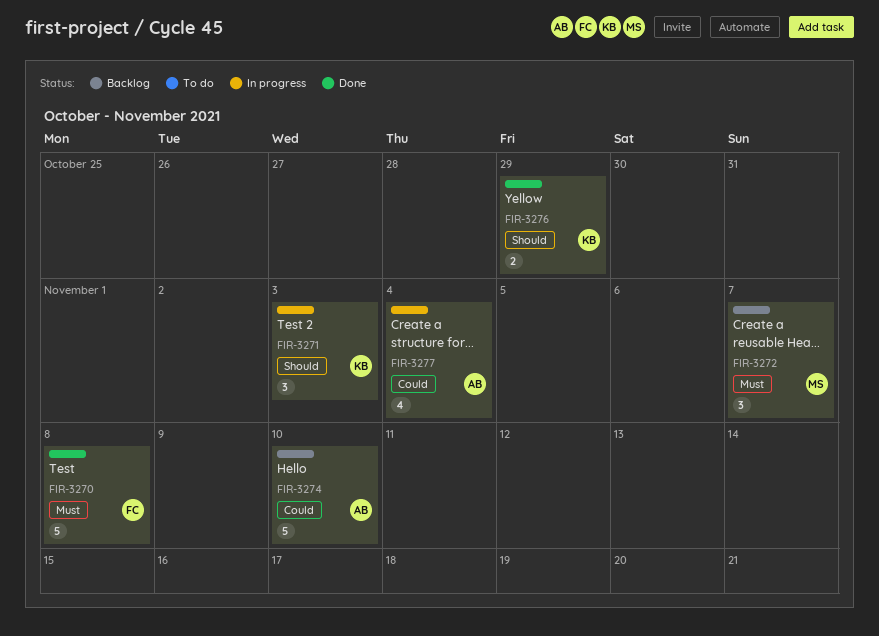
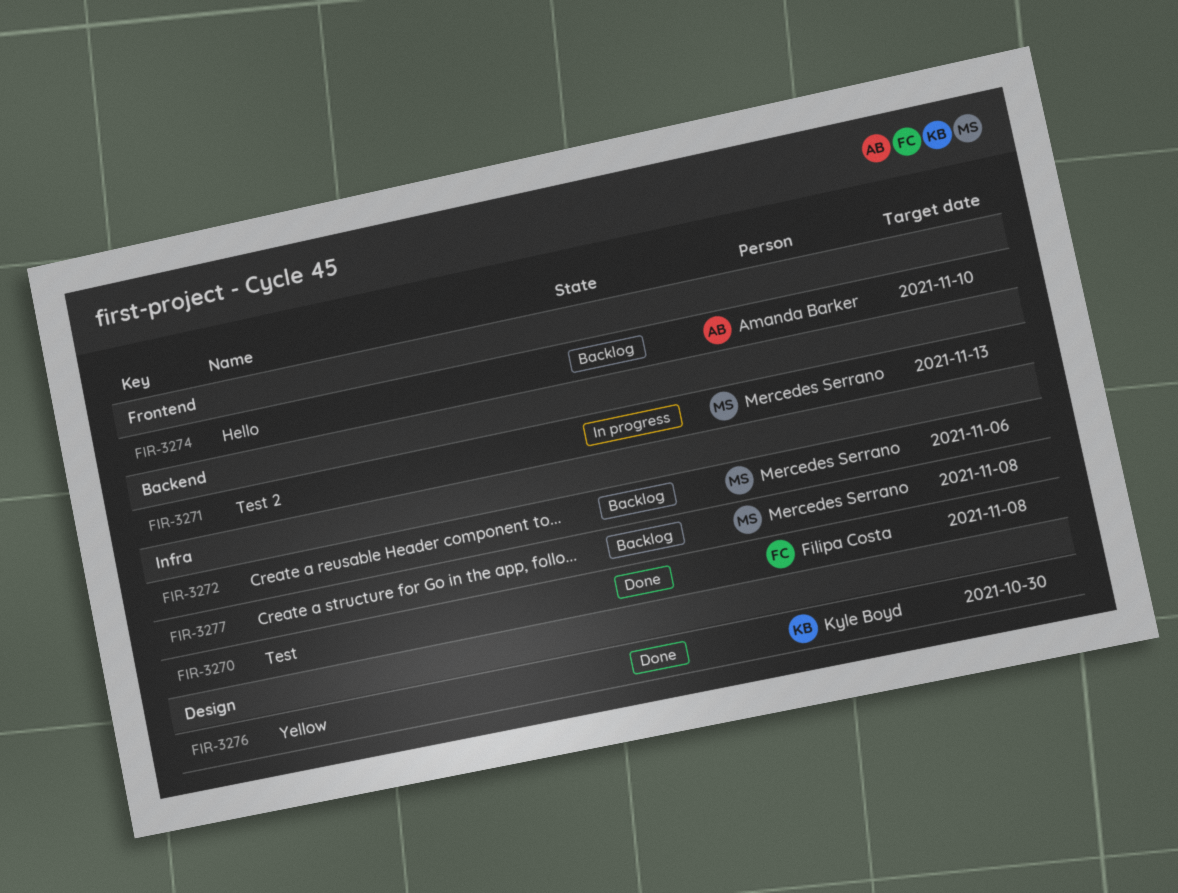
FIR-3271, owner: Kyle Boyd -> Mercedes Serrano
FIR-3271, due: Nov 3 -> Nov 13
FIR-3272, due: Nov 7 -> Nov 6
FIR-3276, due: Oct 29 -> Oct 30
FIR-3277, status: In progress -> Backlog
FIR-3277, owner: Amanda Barker -> Mercedes Serrano
FIR-3277, due: Nov 4 -> Nov 8

